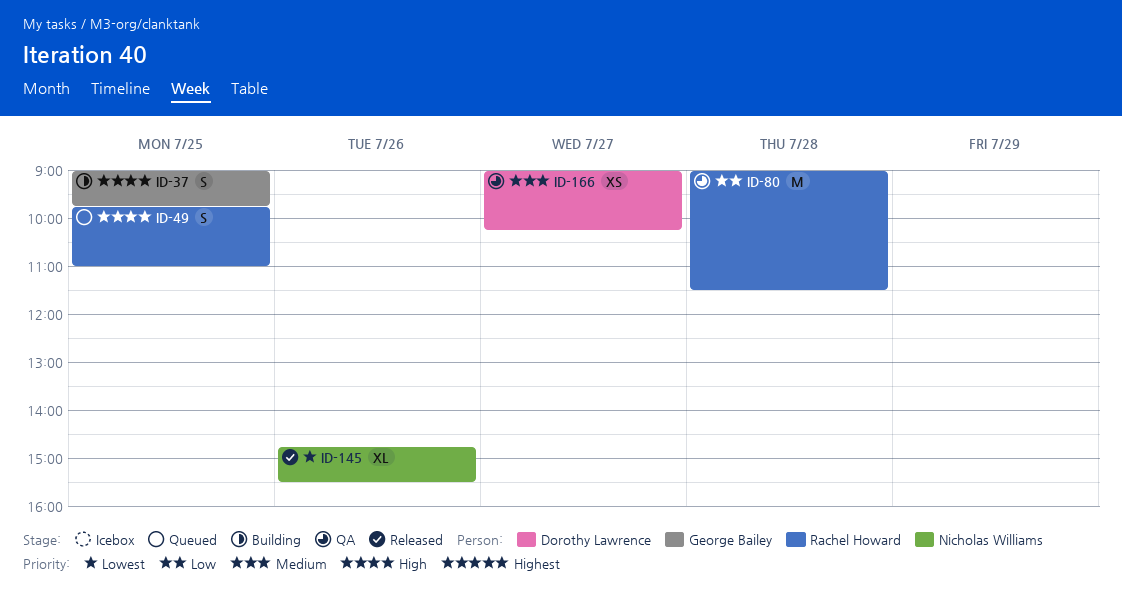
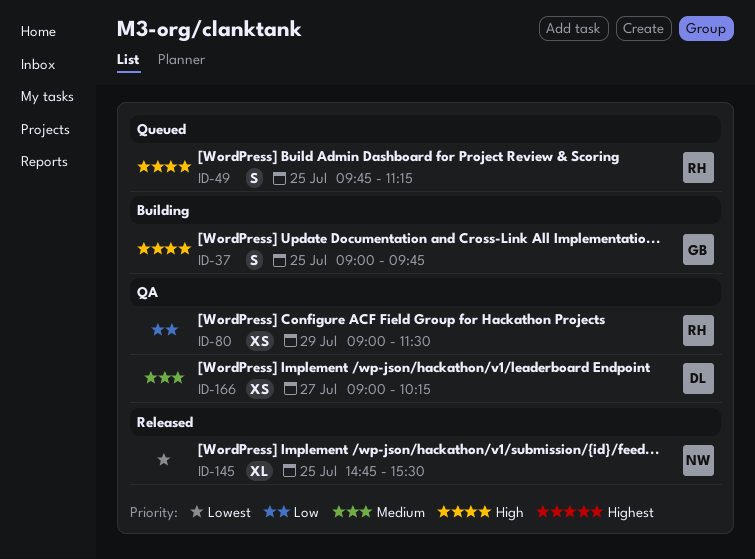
ID-49, ends: 11:00 -> 11:15
ID-80, estimate: M -> XS
ID-80, day: Jul 28 -> Jul 29
ID-145, day: Jul 26 -> Jul 25

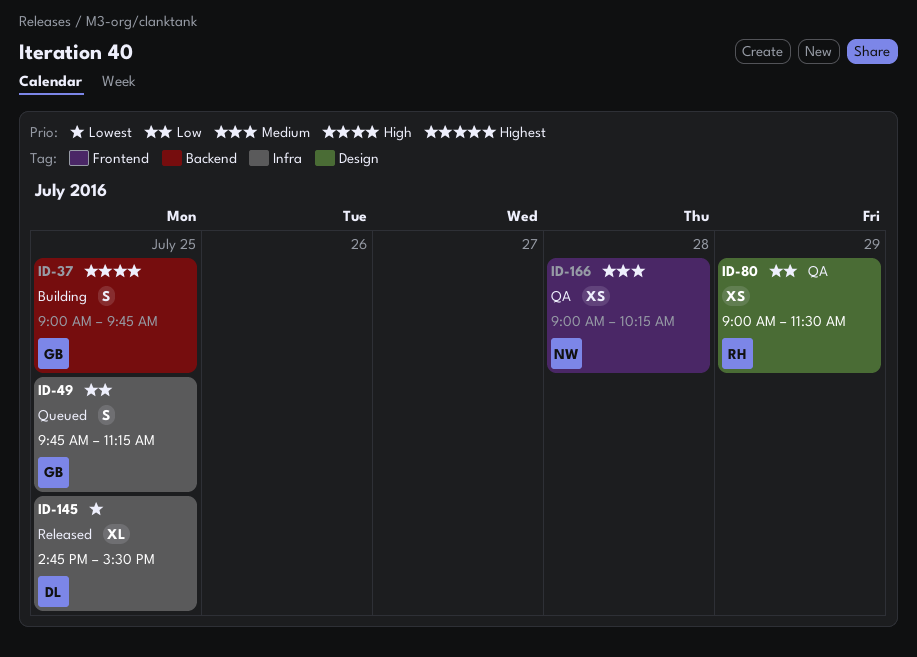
ID-49, owner: RH -> GB
ID-49, priority: High -> Low
ID-145, owner: NW -> DL
ID-166, owner: DL -> NW
ID-166, day: Jul 27 -> Jul 28

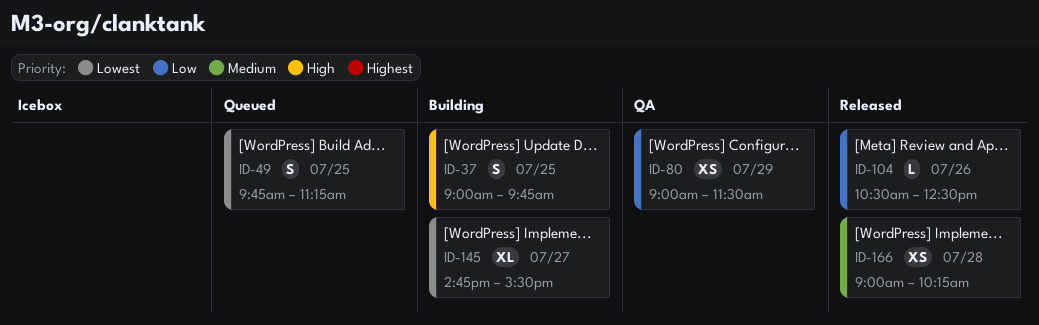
ID-49, priority: Low -> Lowest
ID-104: none -> present
ID-145, status: Released -> Building
ID-145, day: Jul 25 -> Jul 27
ID-166, status: QA -> Released

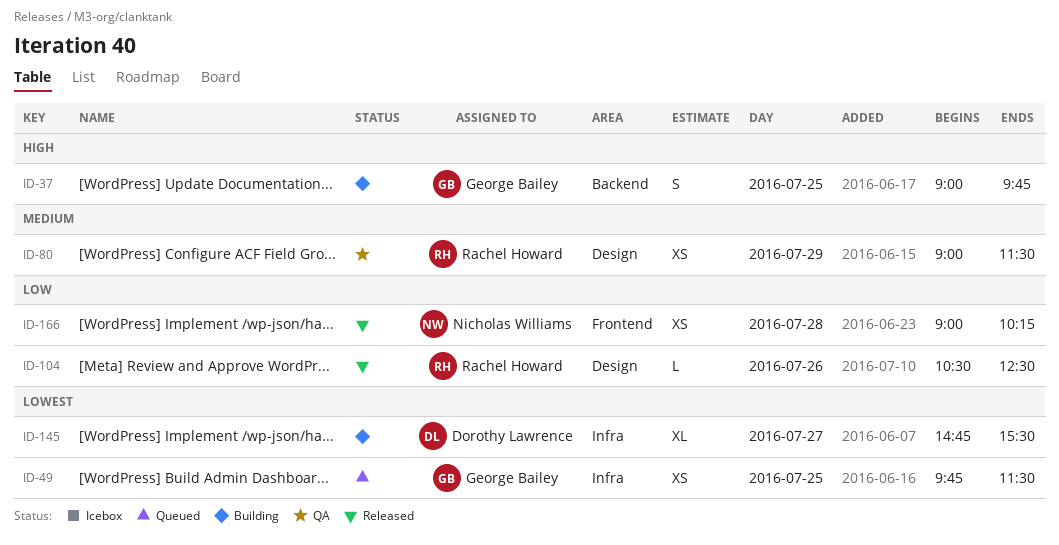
ID-49, estimate: S -> XS
ID-49, ends: 11:15 -> 11:30
ID-80, priority: Low -> Medium
ID-166, priority: Medium -> Low

